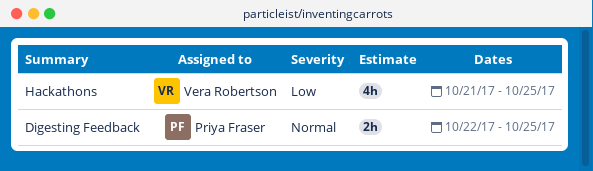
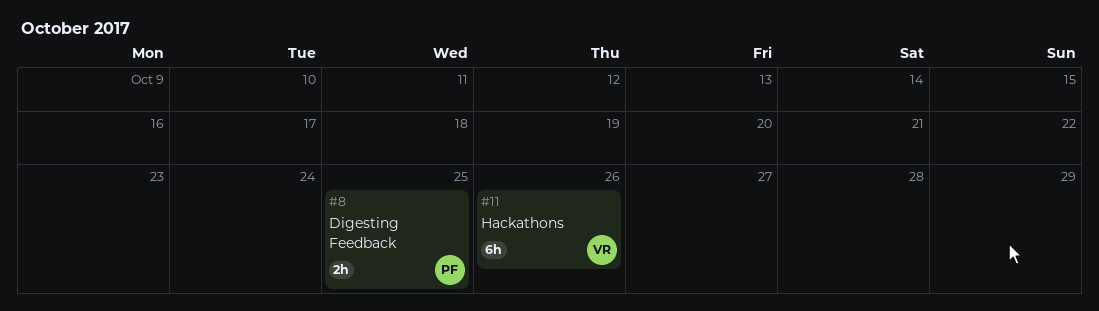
Hackathons, estimate: 4h -> 6h
Hackathons, due: Oct 25 -> Oct 26

